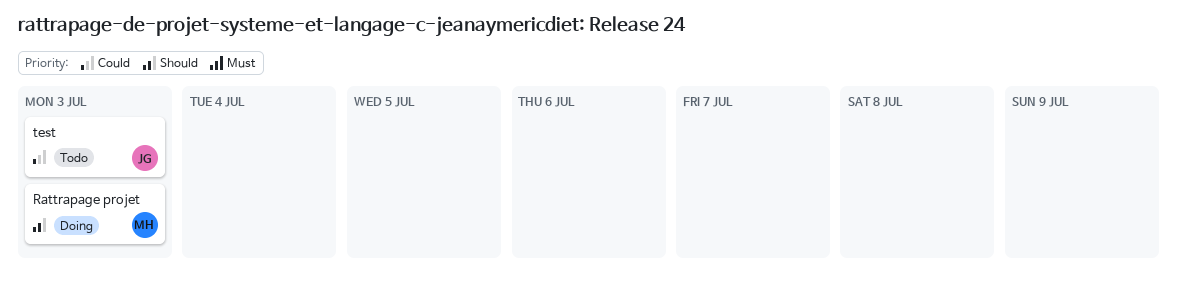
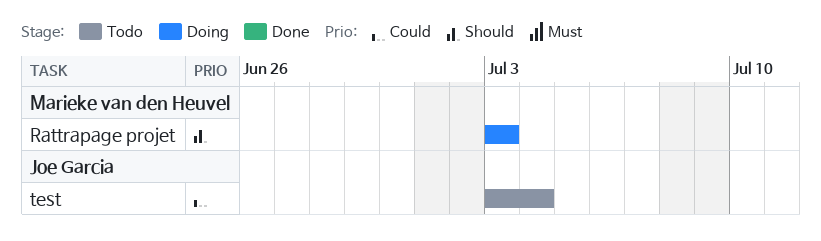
test, due: Jul 3 -> Jul 4

